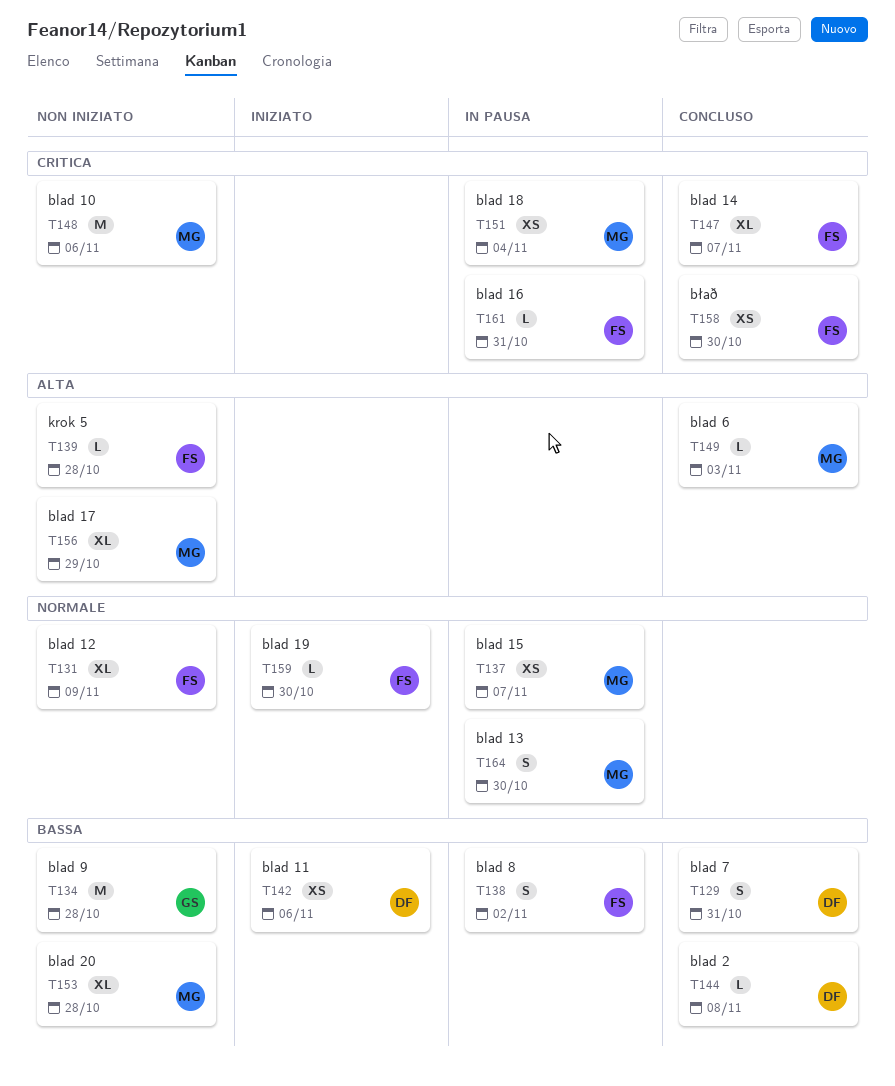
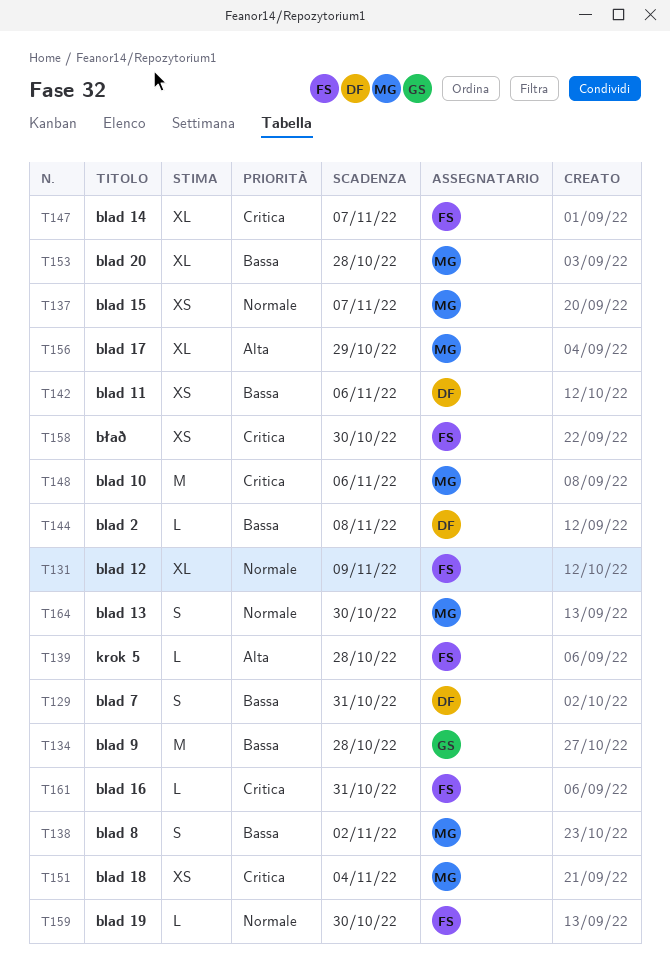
T138, owner: FS -> MG
T149: present -> none

